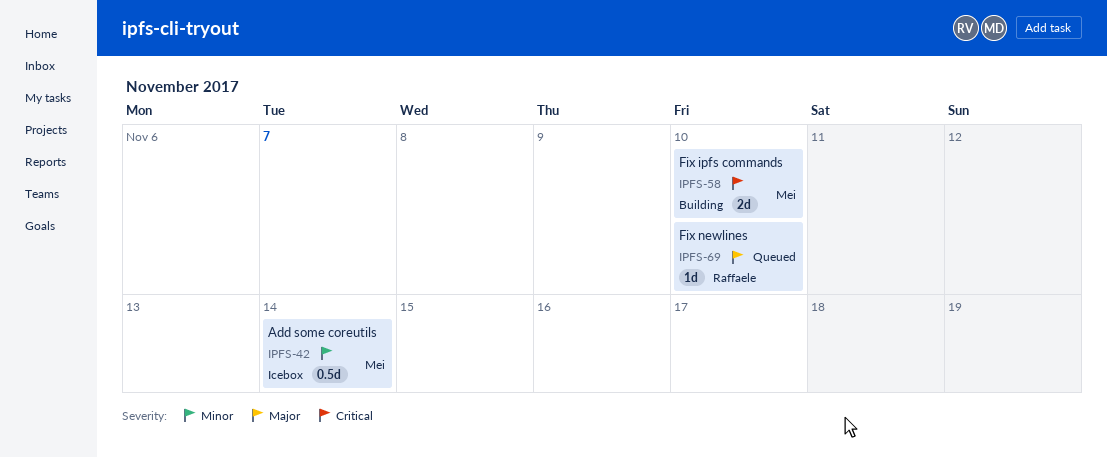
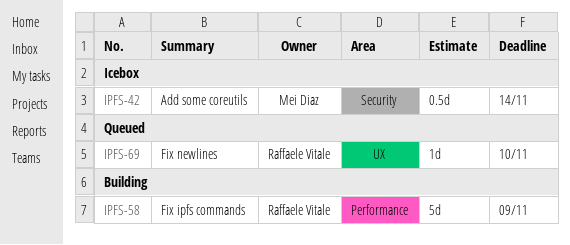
IPFS-58, owner: Mei Diaz -> Raffaele Vitale
IPFS-58, estimate: 2d -> 5d
IPFS-58, due: Nov 10 -> Nov 9

